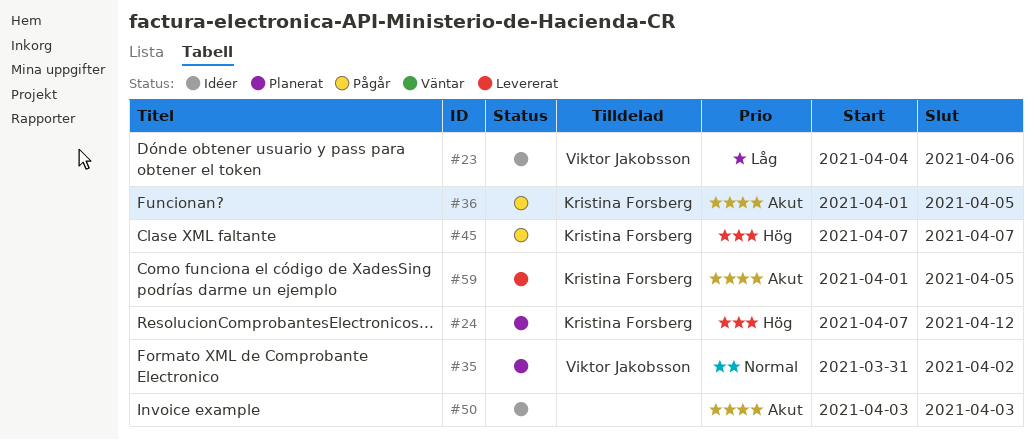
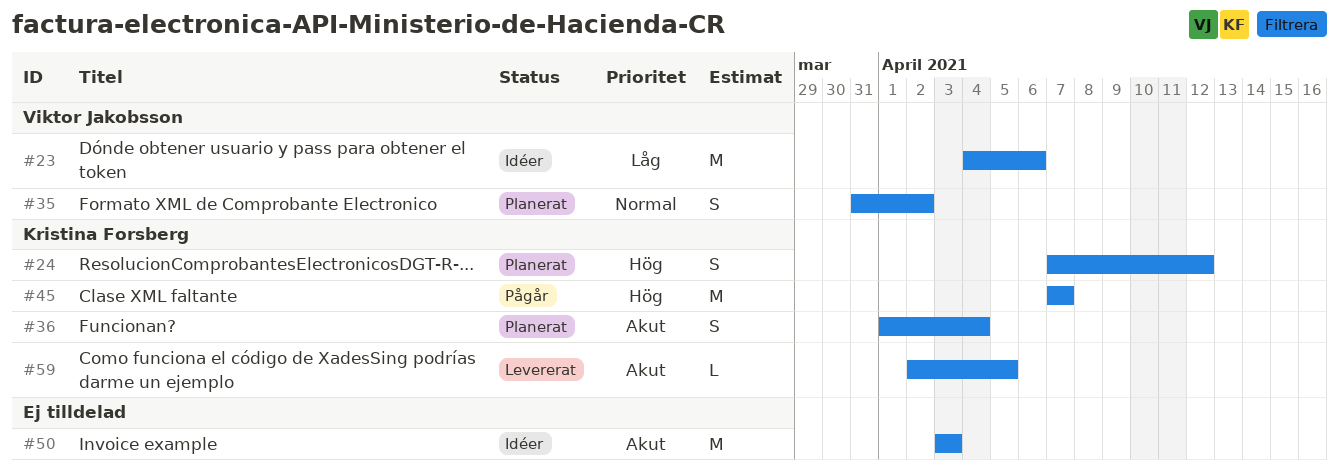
#36, status: Pågår -> Planerat
#36, due: Apr 5 -> Apr 4
#59, start: Apr 1 -> Apr 2

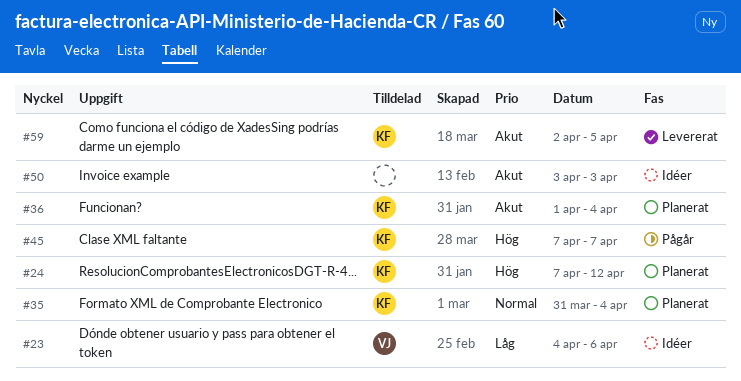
#35, owner: Viktor Jakobsson -> Kristina Forsberg
#35, due: Apr 2 -> Apr 4

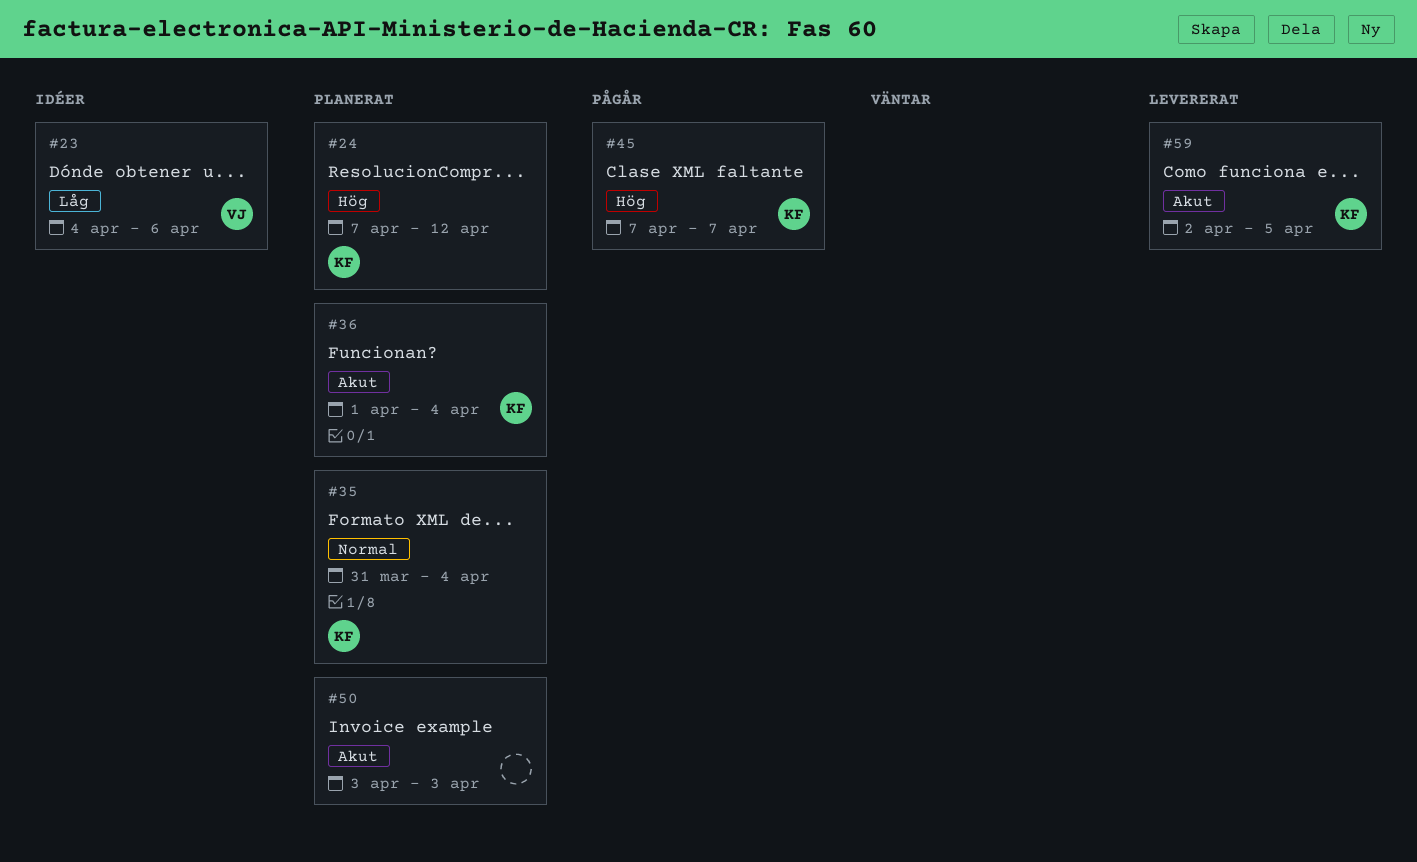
#50, status: Idéer -> Planerat

